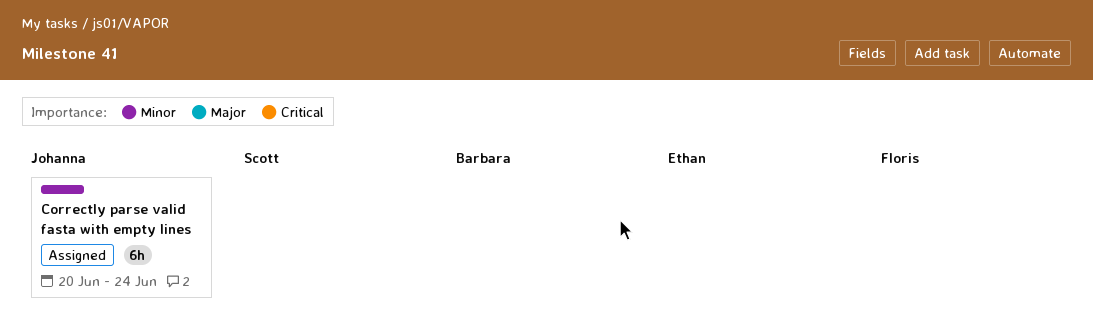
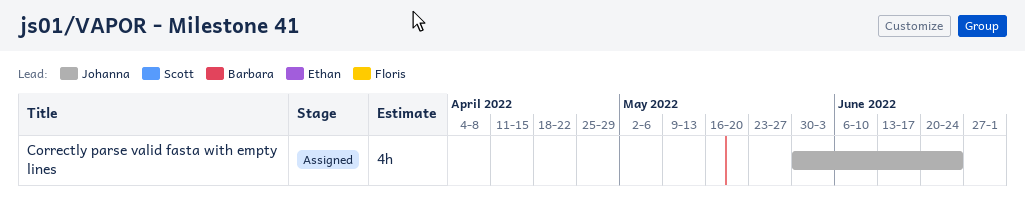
Correctly parse valid fasta with empty lines, estimate: 6h -> 4h
Correctly parse valid fasta with empty lines, start: Jun 20 -> May 30

